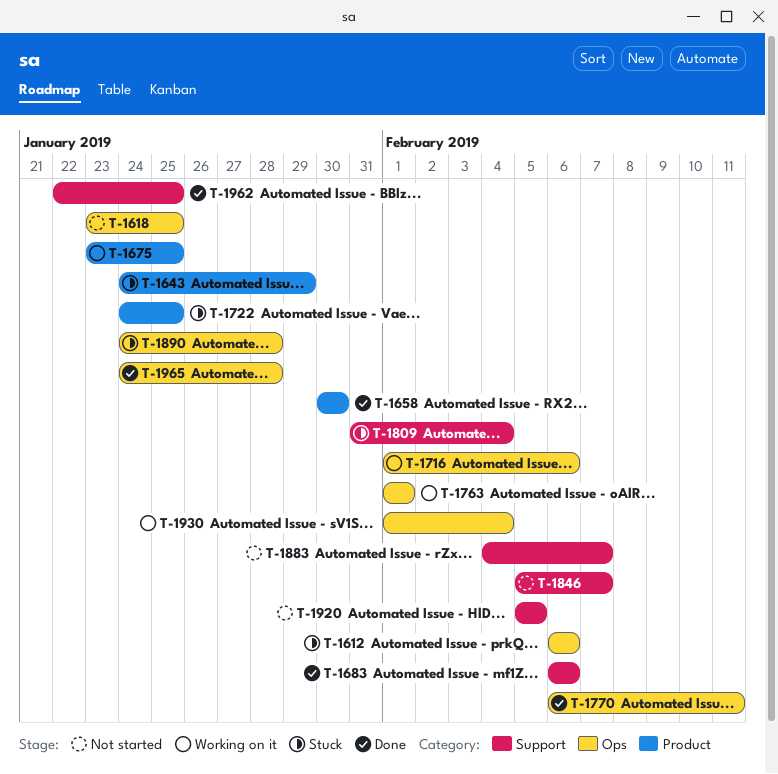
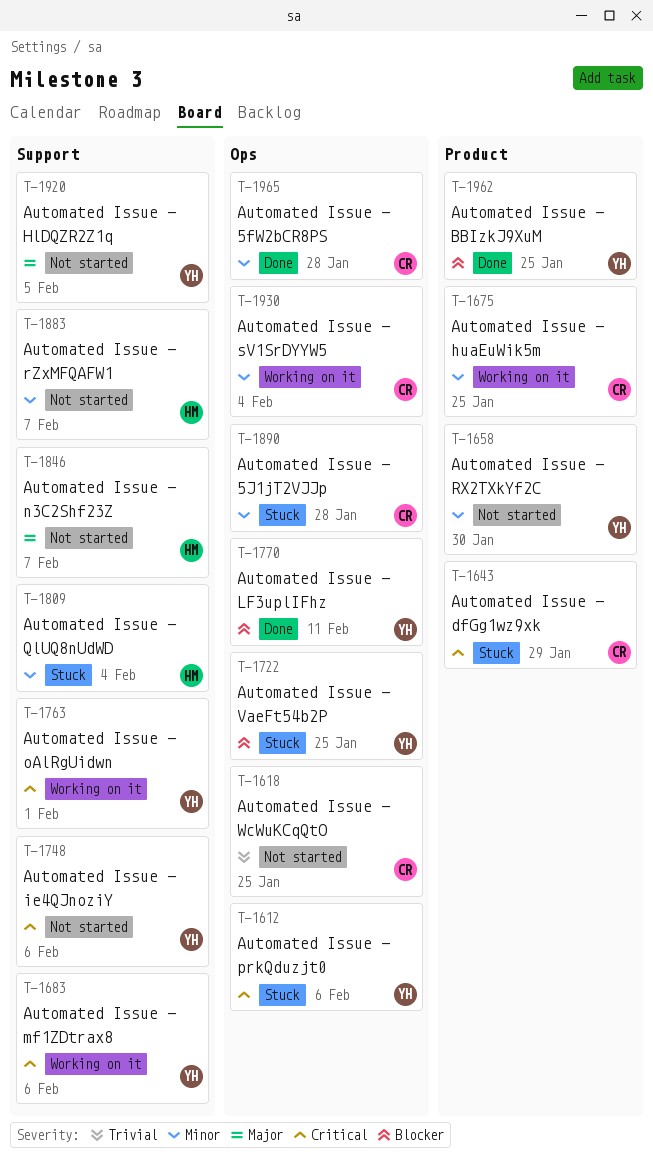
T-1658, status: Done -> Not started
T-1683, status: Done -> Working on it
T-1716: present -> none
T-1722, label: Product -> Ops
T-1748: none -> present
T-1763, label: Ops -> Support
T-1962, label: Support -> Product

